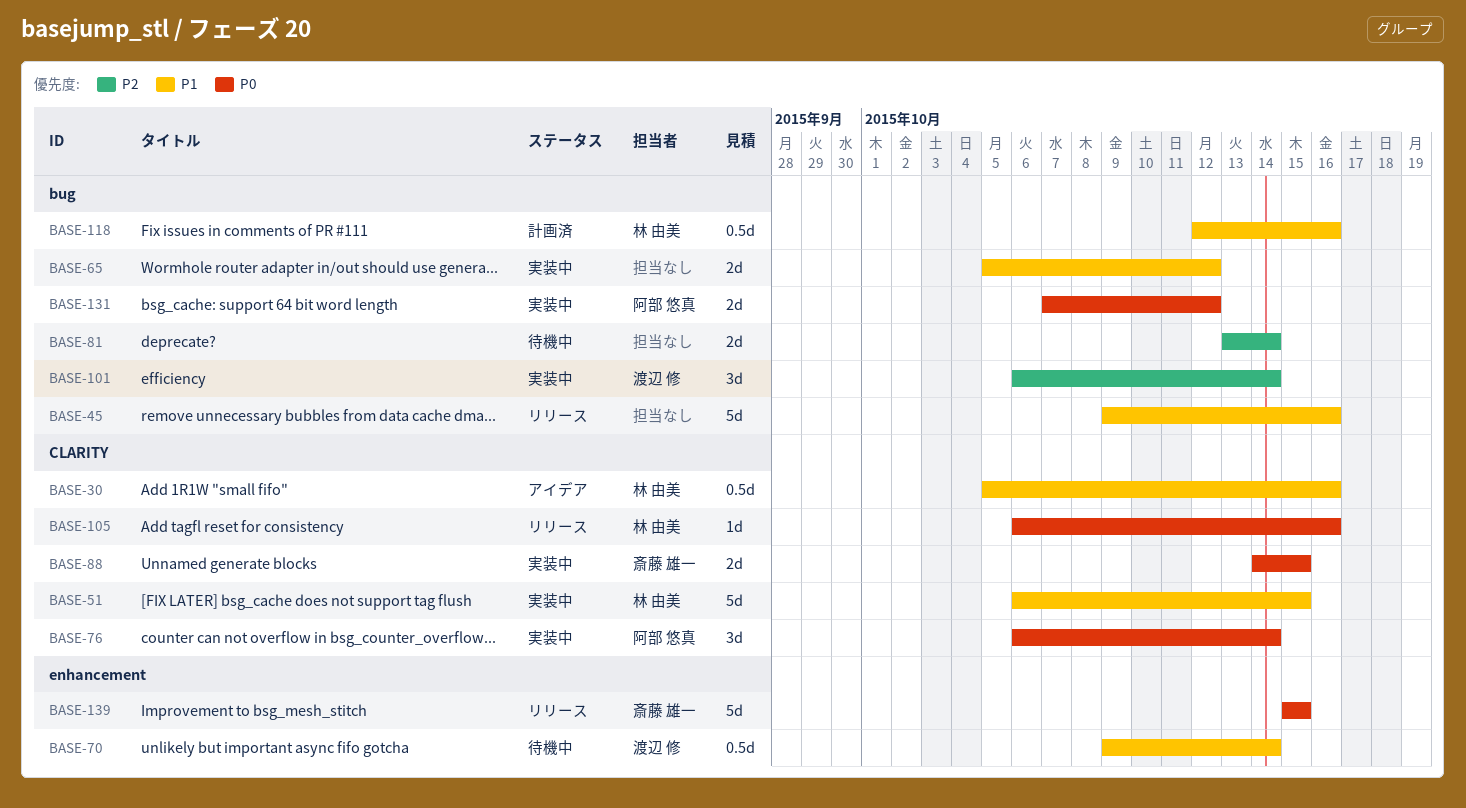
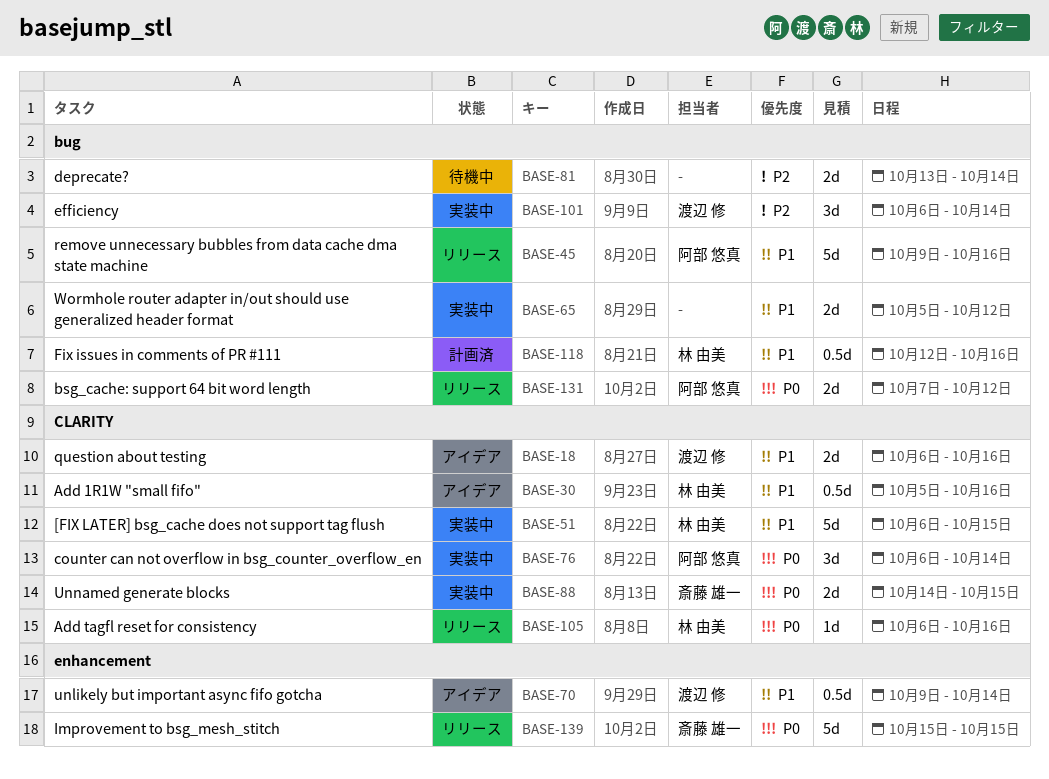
BASE-18: none -> present
BASE-45, owner: none -> 阿部 悠真
BASE-70, status: 待機中 -> アイデア
BASE-131, status: 実装中 -> リリース

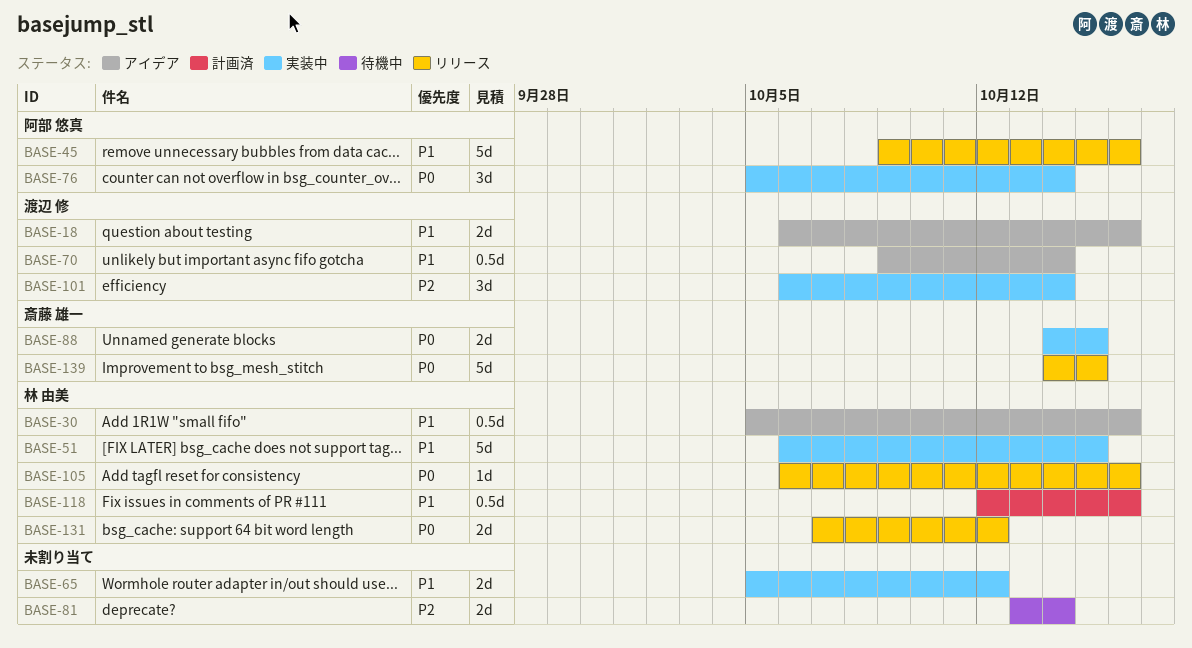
BASE-76, start: Oct 6 -> Oct 5
BASE-131, owner: 阿部 悠真 -> 林 由美
BASE-139, start: Oct 15 -> Oct 14

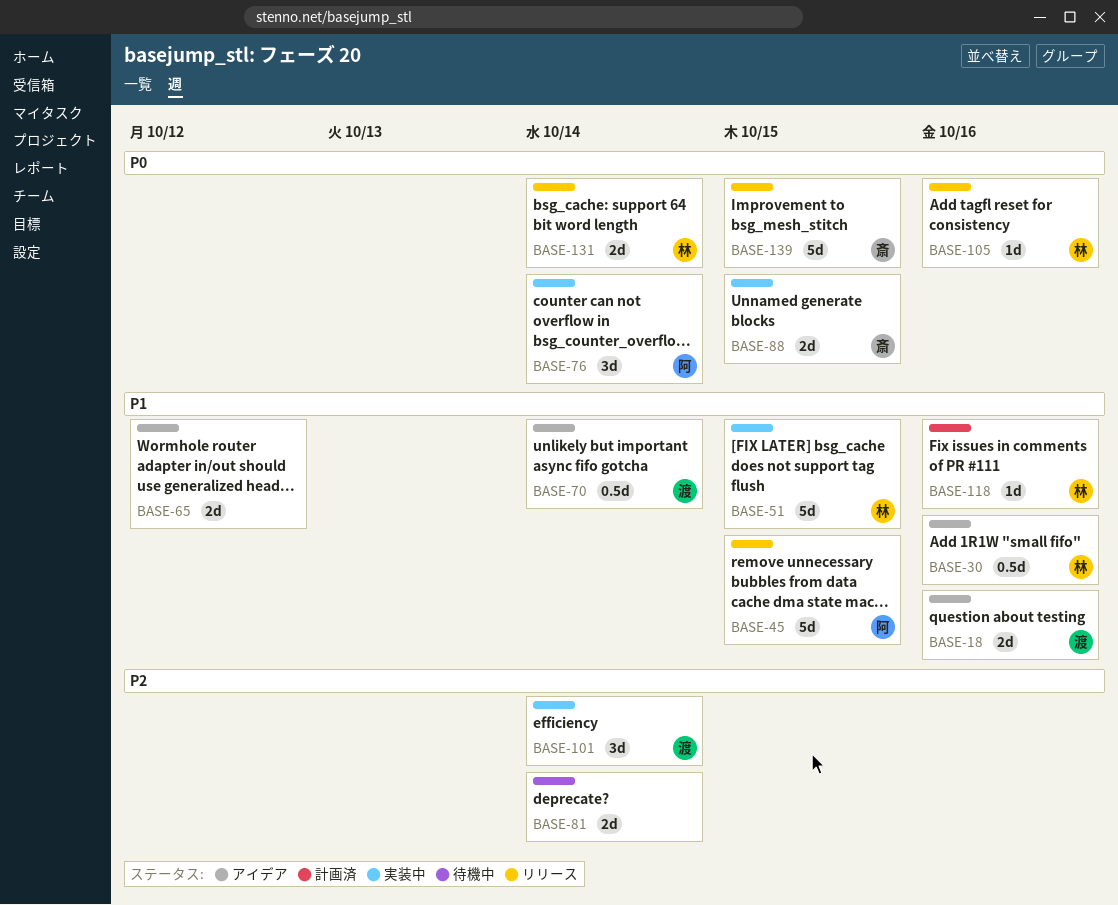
BASE-45, due: Oct 16 -> Oct 15
BASE-65, status: 実装中 -> アイデア
BASE-118, estimate: 0.5d -> 1d
BASE-131, due: Oct 12 -> Oct 14

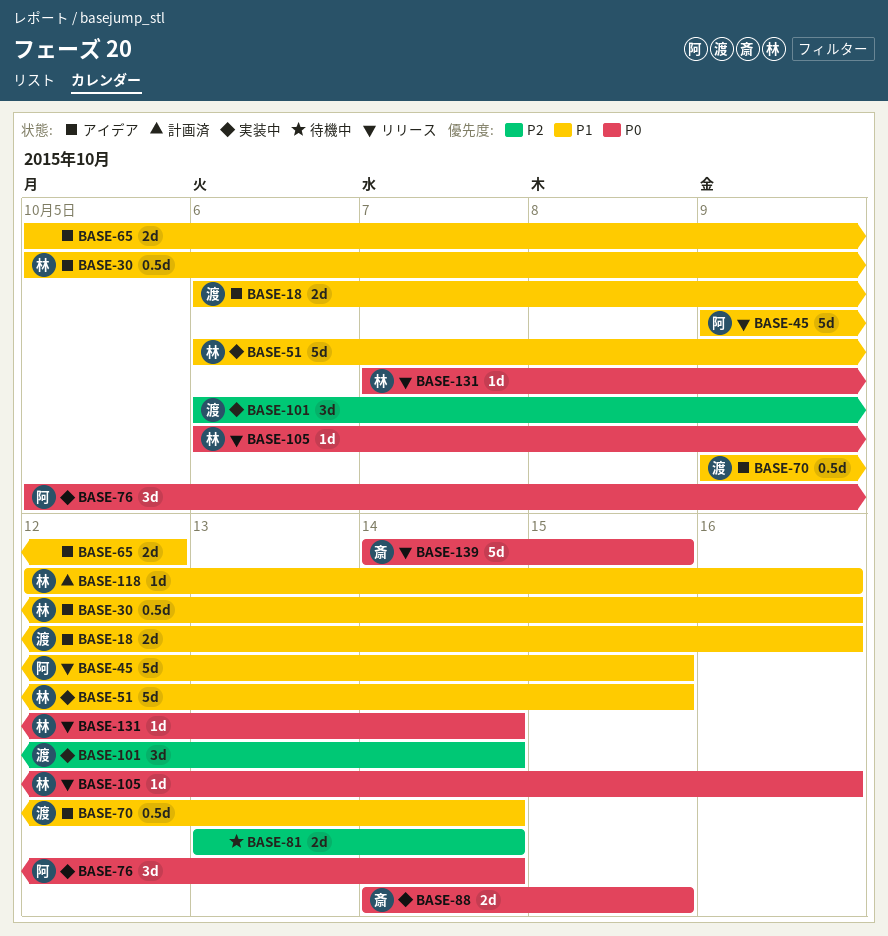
BASE-131, estimate: 2d -> 1d

